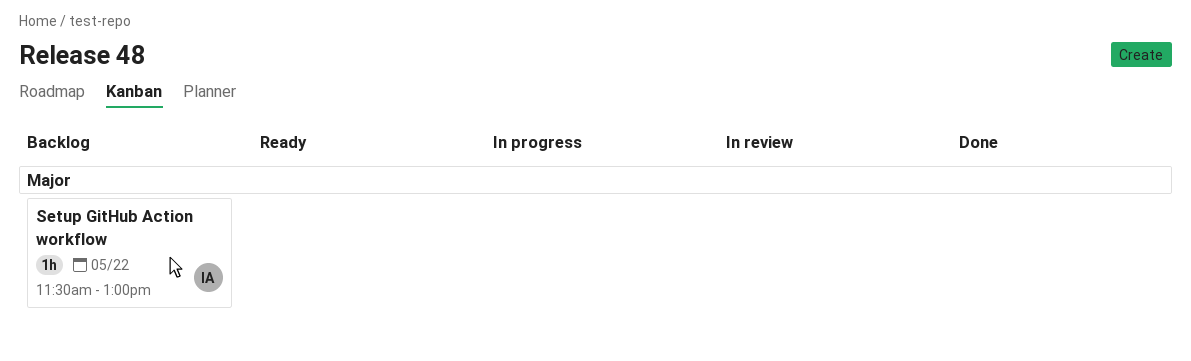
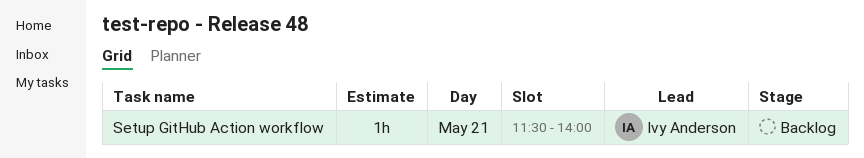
Setup GitHub Action workflow, day: May 22 -> May 21
Setup GitHub Action workflow, ends: 13:00 -> 14:00

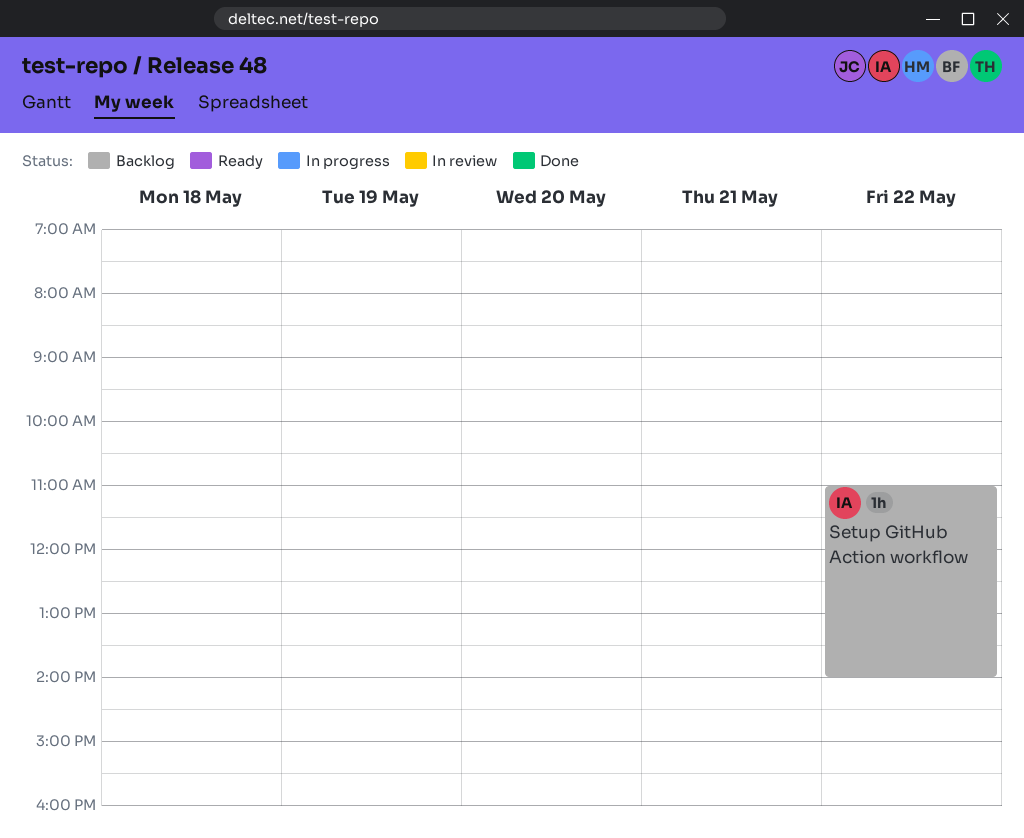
Setup GitHub Action workflow, day: May 21 -> May 22
Setup GitHub Action workflow, begins: 11:30 -> 11:00

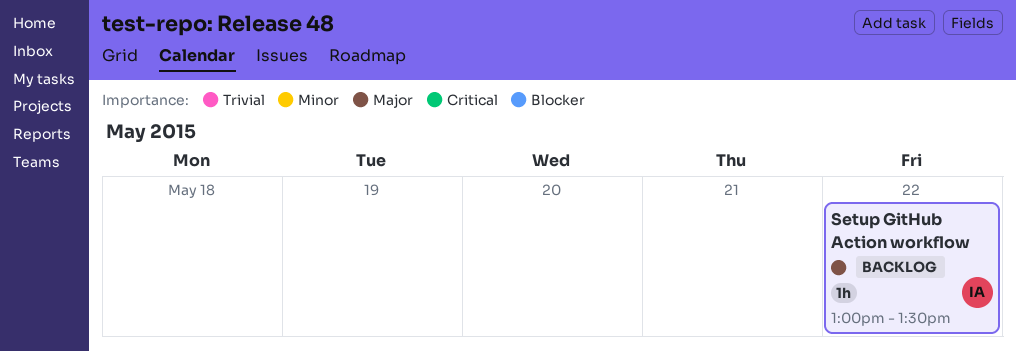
Setup GitHub Action workflow, begins: 11:00 -> 13:00
Setup GitHub Action workflow, ends: 14:00 -> 13:30

